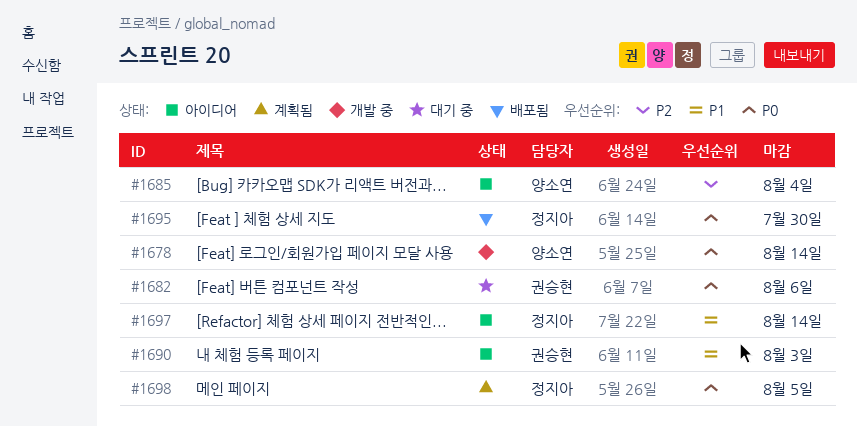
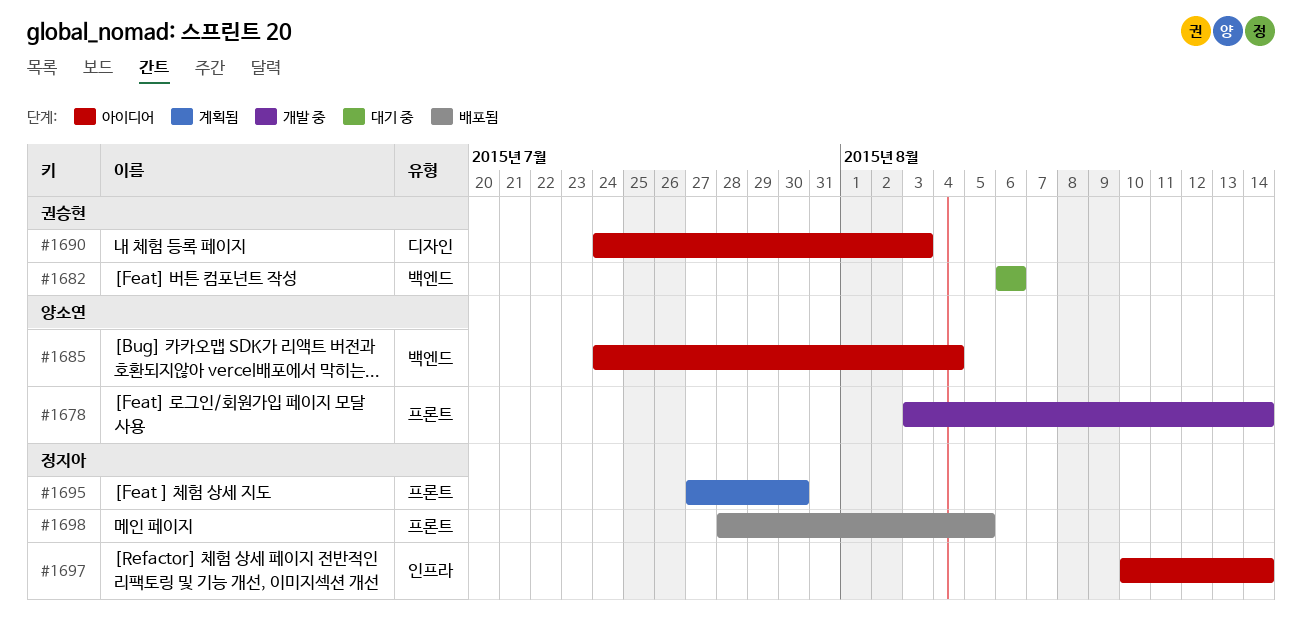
#1695, status: 배포됨 -> 계획됨
#1698, status: 계획됨 -> 배포됨

